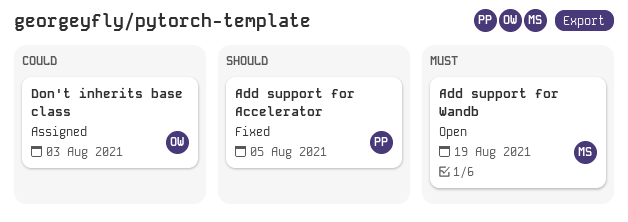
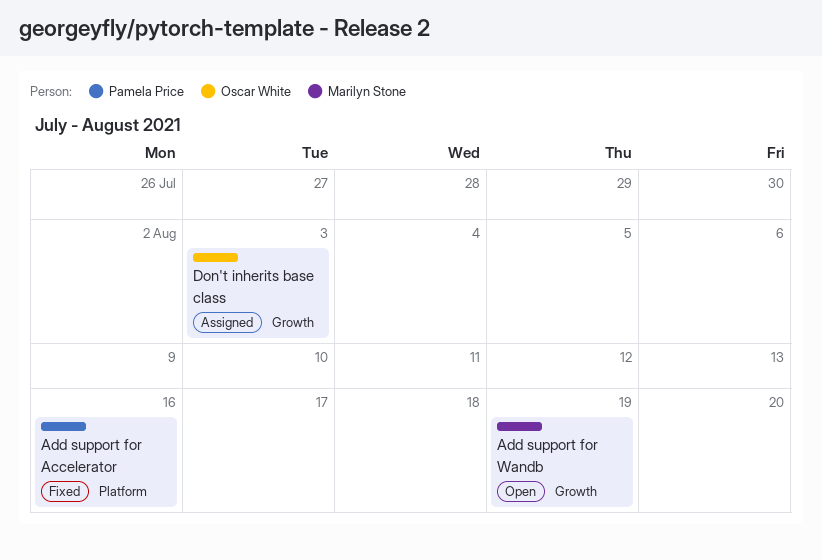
Add support for Accelerator, due: Aug 5 -> Aug 16

